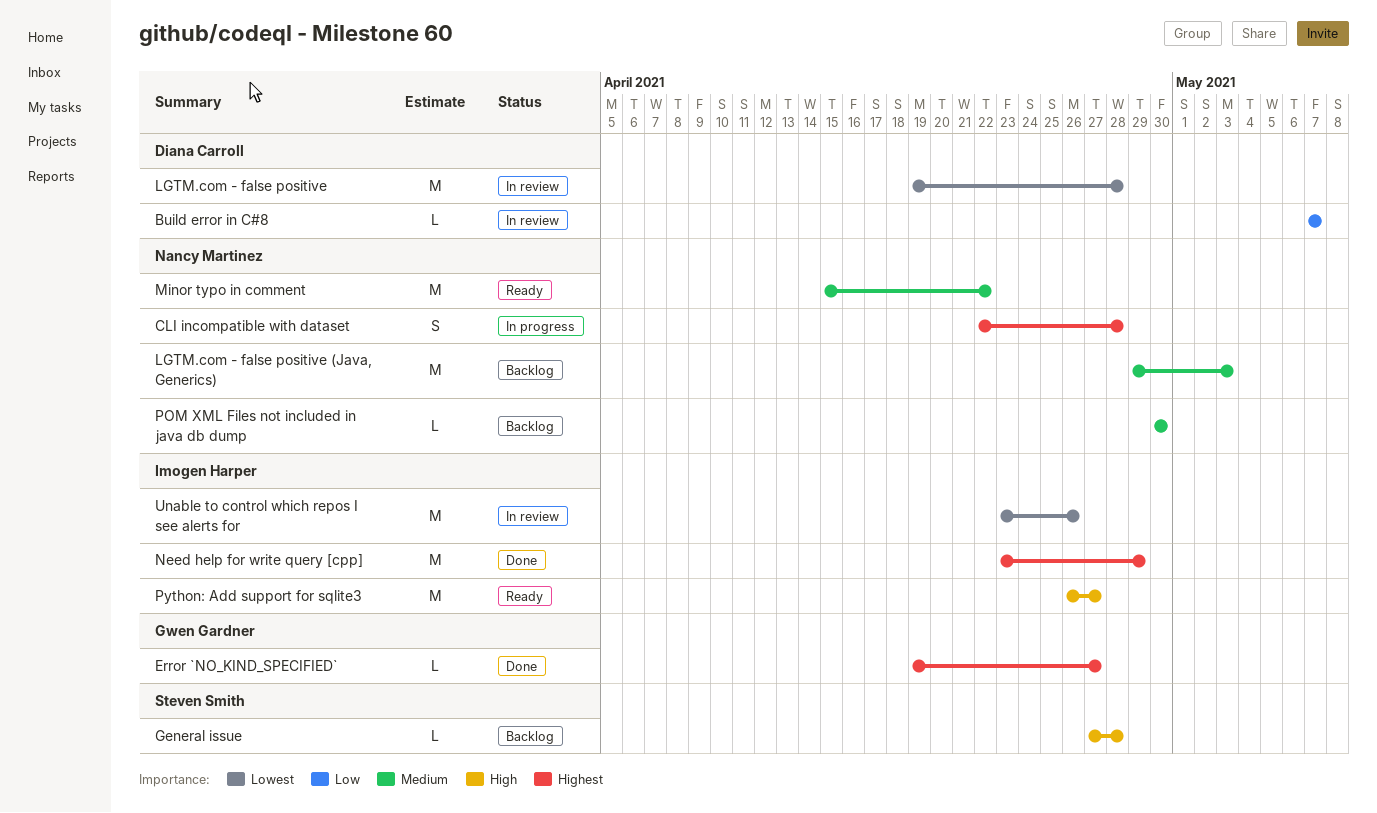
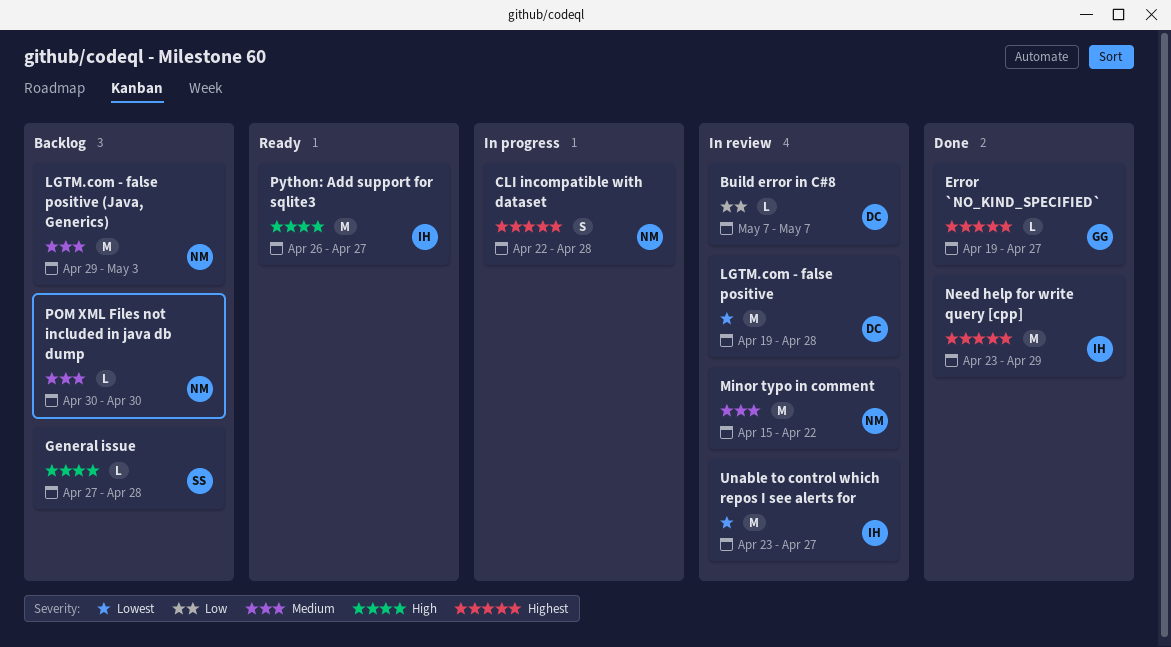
Minor typo in comment, status: Ready -> In review
Unable to control which repos I see alerts for, due: Apr 26 -> Apr 27

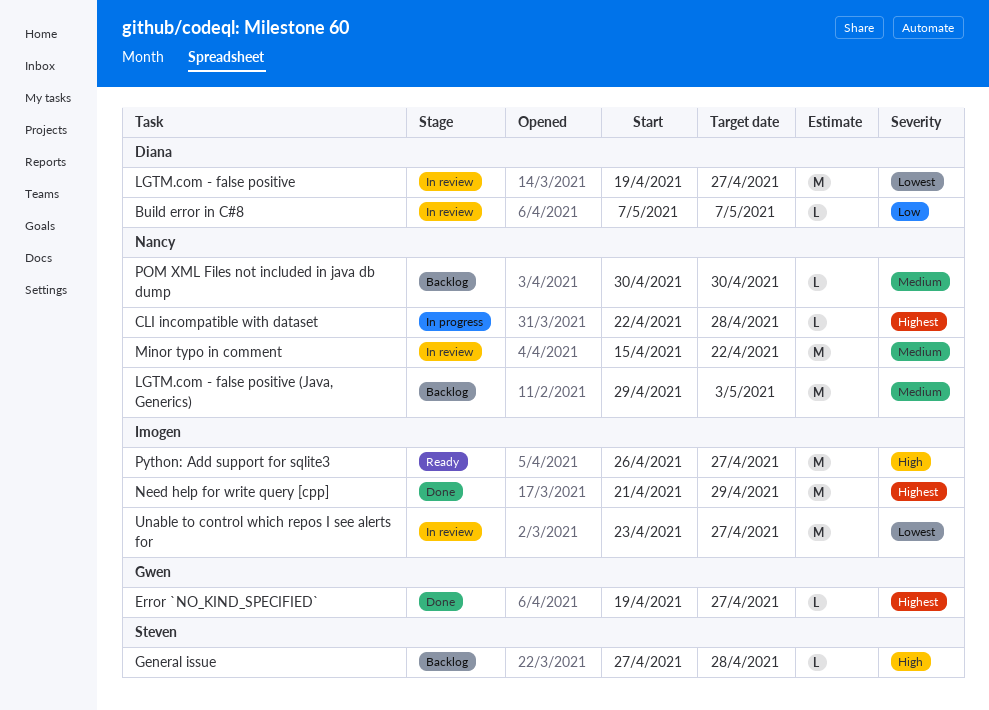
CLI incompatible with dataset, estimate: S -> L
LGTM.com - false positive, due: Apr 28 -> Apr 27
Need help for write query [cpp], start: Apr 23 -> Apr 21

